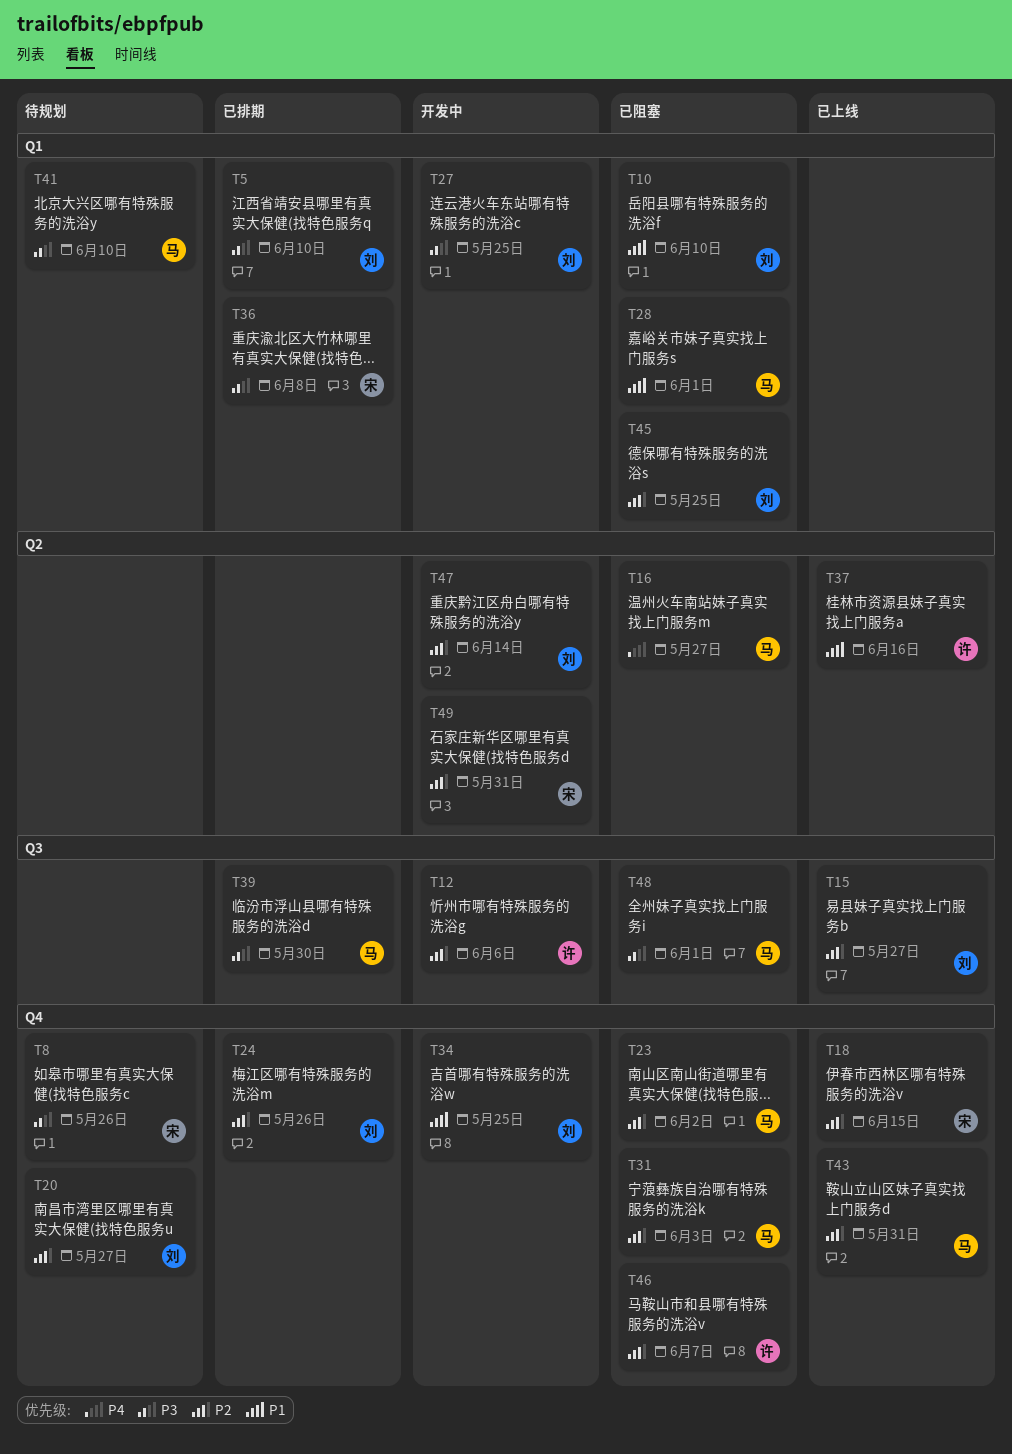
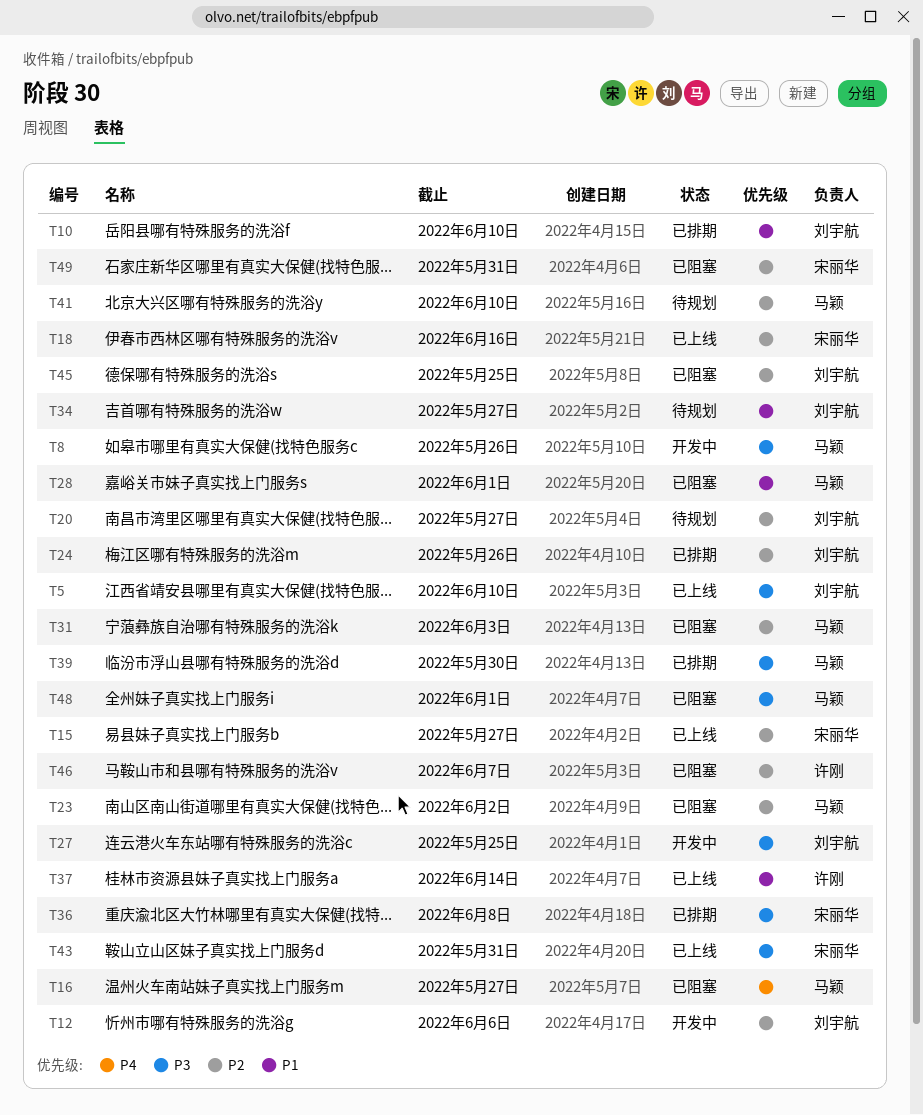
T5, status: 已排期 -> 已上线
T8, status: 待规划 -> 开发中
T8, owner: 宋丽华 -> 马颖
T10, status: 已阻塞 -> 已排期
T12, owner: 许刚 -> 刘宇航
T15, owner: 刘宇航 -> 宋丽华
T18, due: Jun 15 -> Jun 16
T34, status: 开发中 -> 待规划
T34, due: May 25 -> May 27
T37, due: Jun 16 -> Jun 14
T41, priority: P3 -> P2
T43, owner: 马颖 -> 宋丽华
T43, priority: P2 -> P3
T47: present -> none
T49, status: 开发中 -> 已阻塞

